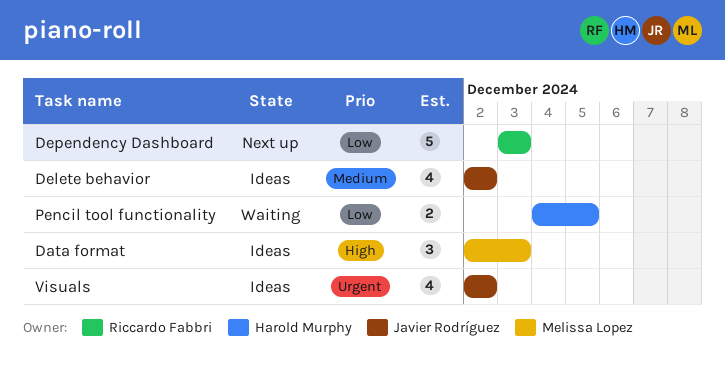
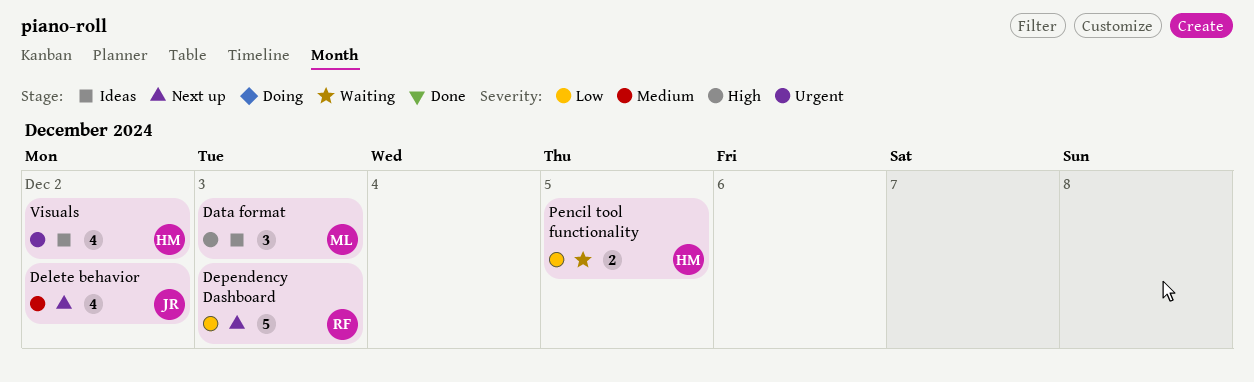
Delete behavior, status: Ideas -> Next up
Visuals, owner: Javier Rodríguez -> Harold Murphy

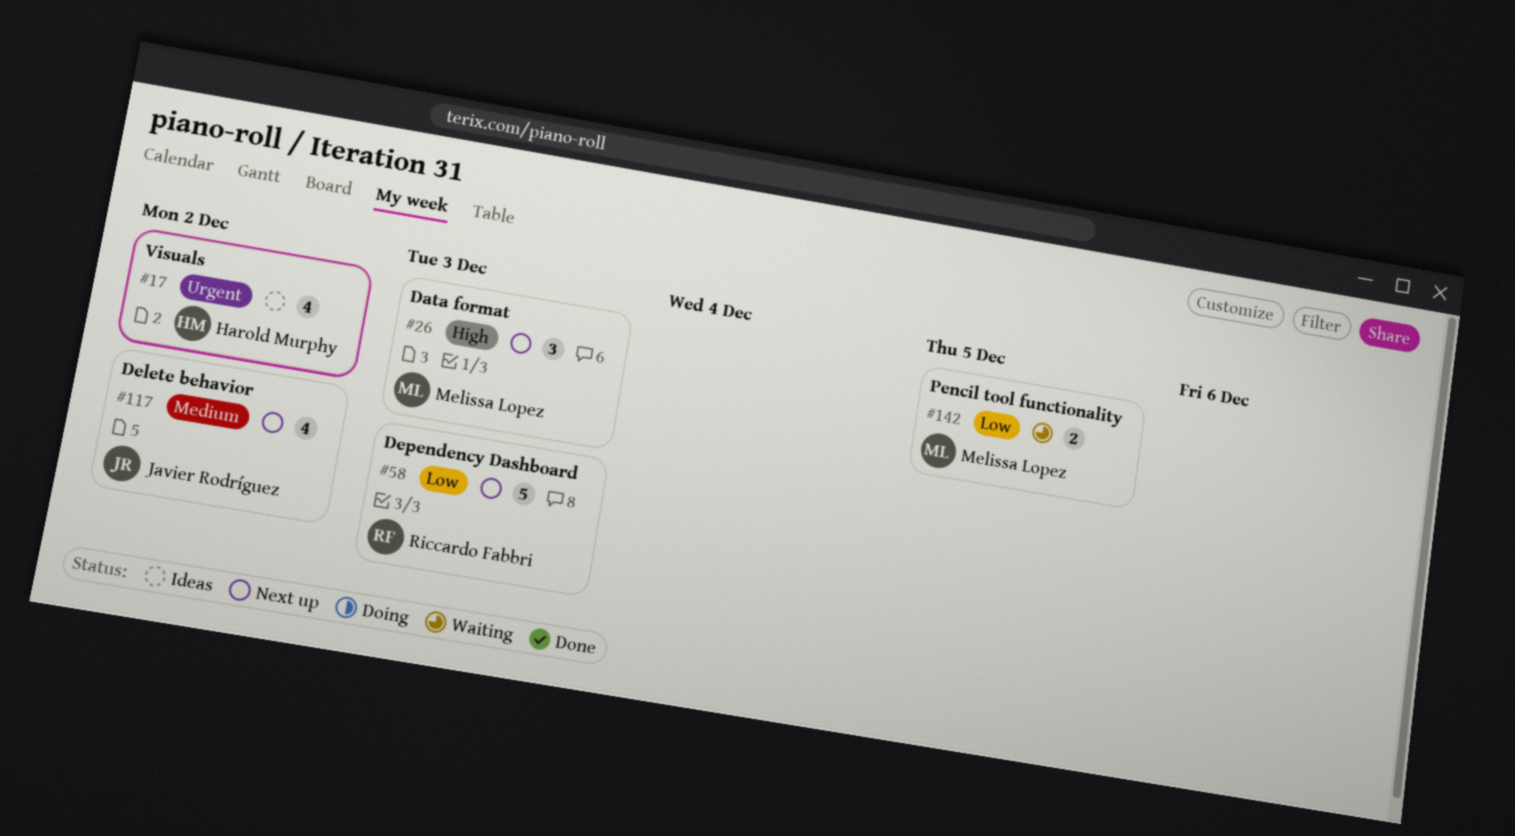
Data format, status: Ideas -> Next up
Pencil tool functionality, owner: Harold Murphy -> Melissa Lopez

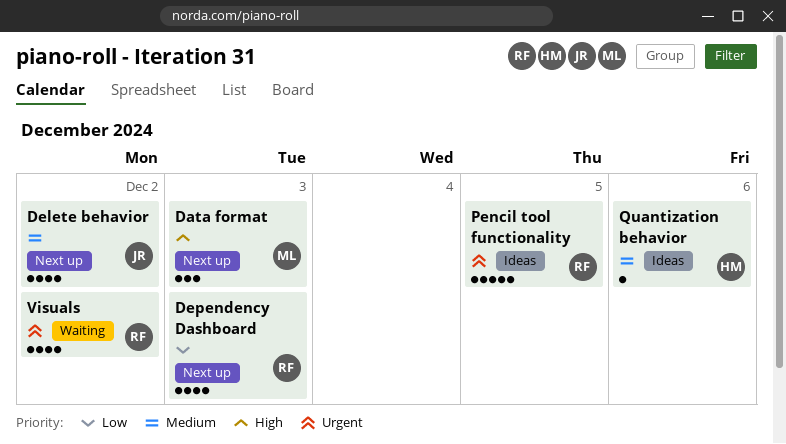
Dependency Dashboard, estimate: 5 -> 4
Pencil tool functionality, status: Waiting -> Ideas
Pencil tool functionality, owner: Melissa Lopez -> Riccardo Fabbri
Pencil tool functionality, priority: Low -> Urgent
Pencil tool functionality, estimate: 2 -> 5
Quantization behavior: none -> present
Visuals, status: Ideas -> Waiting
Visuals, owner: Harold Murphy -> Riccardo Fabbri

